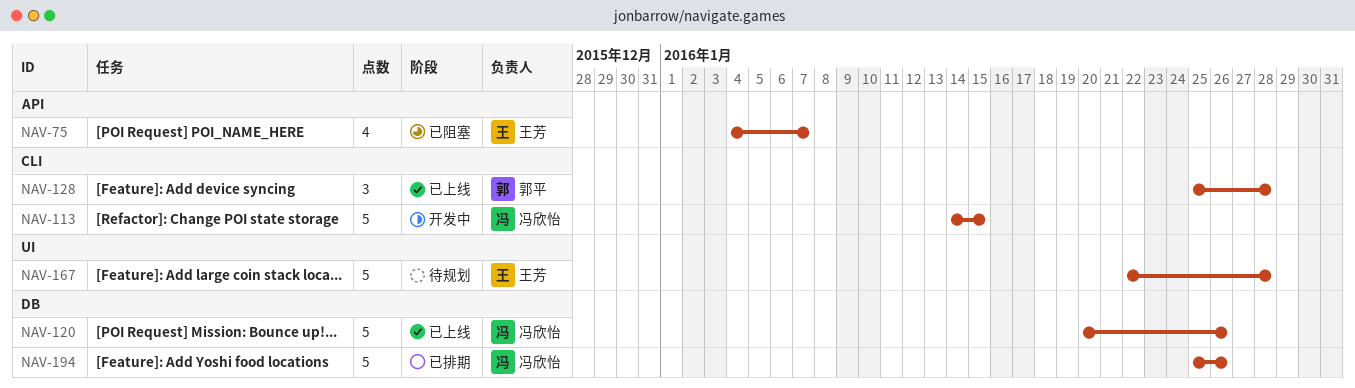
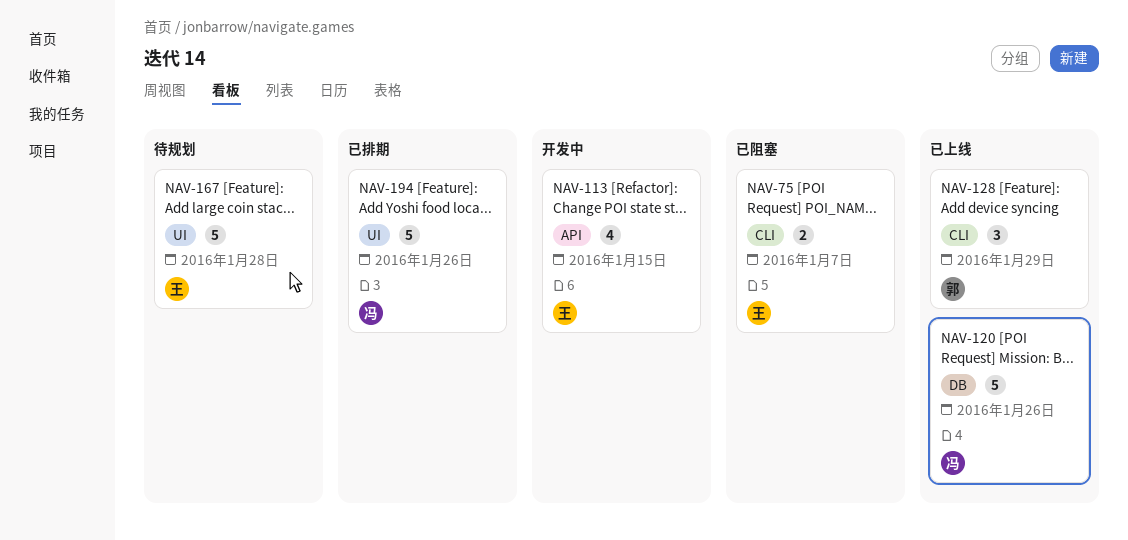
NAV-75, label: API -> CLI
NAV-75, estimate: 4 -> 2
NAV-113, owner: 冯欣怡 -> 王芳
NAV-113, label: CLI -> API
NAV-113, estimate: 5 -> 4
NAV-128, due: Jan 28 -> Jan 29
NAV-194, label: DB -> UI

